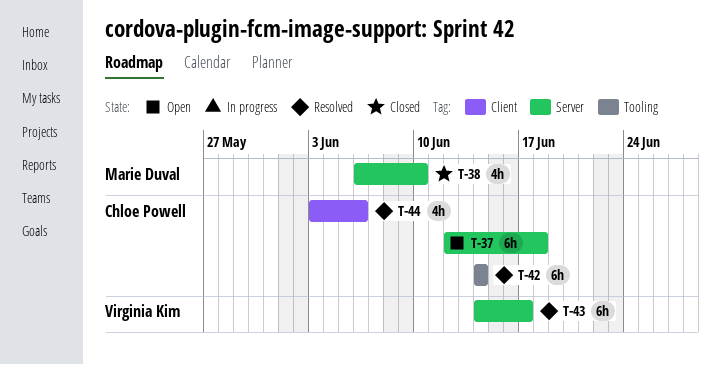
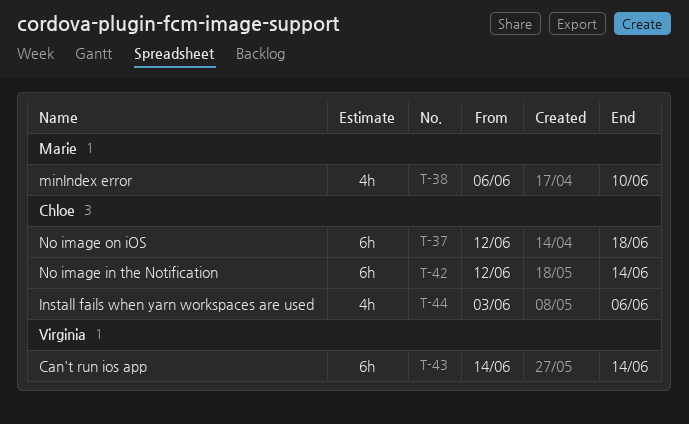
T-42, start: Jun 14 -> Jun 12
T-43, due: Jun 17 -> Jun 14

